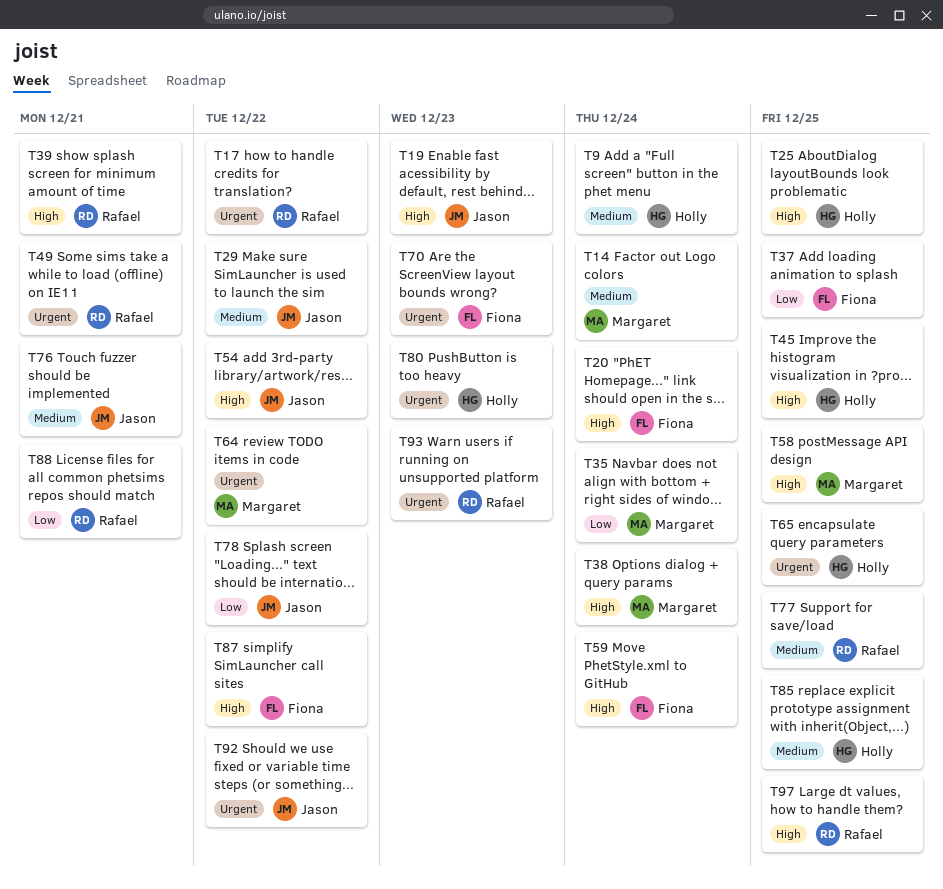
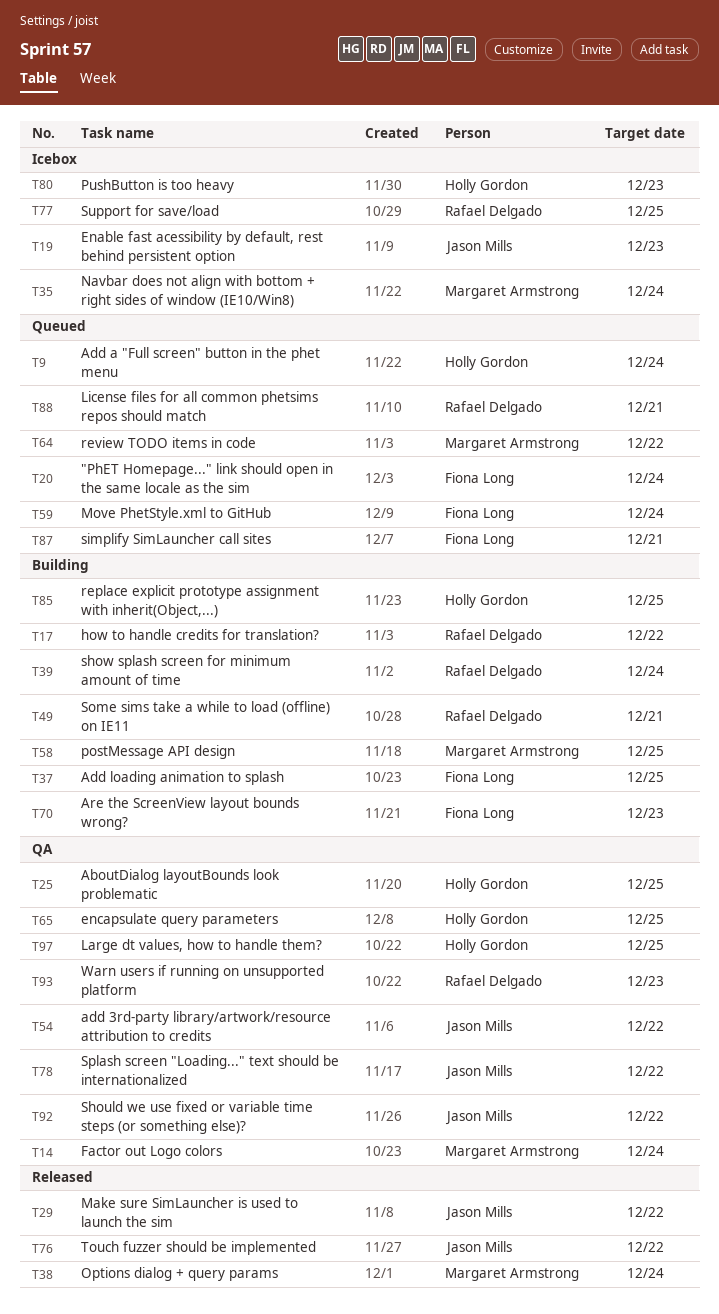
T39, due: Dec 21 -> Dec 24
T45: present -> none
T76, due: Dec 21 -> Dec 22
T87, due: Dec 22 -> Dec 21
T97, owner: Rafael Delgado -> Holly Gordon

